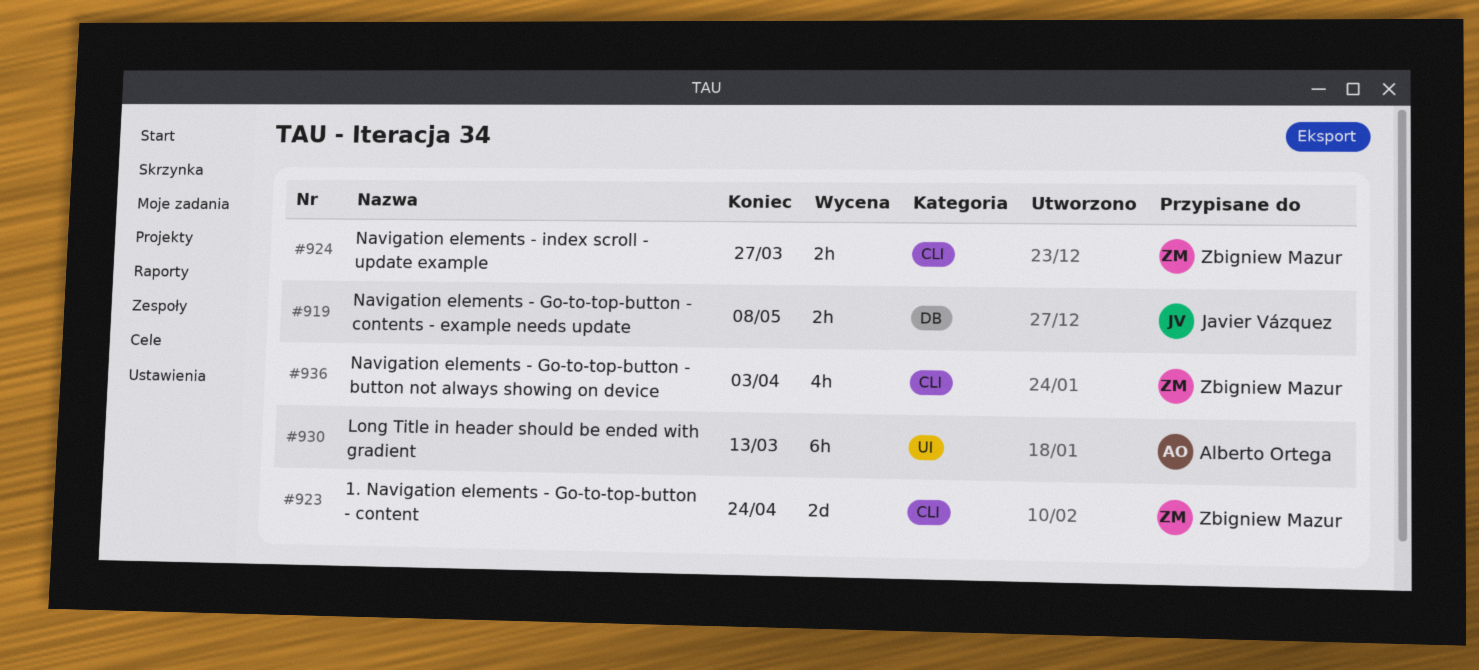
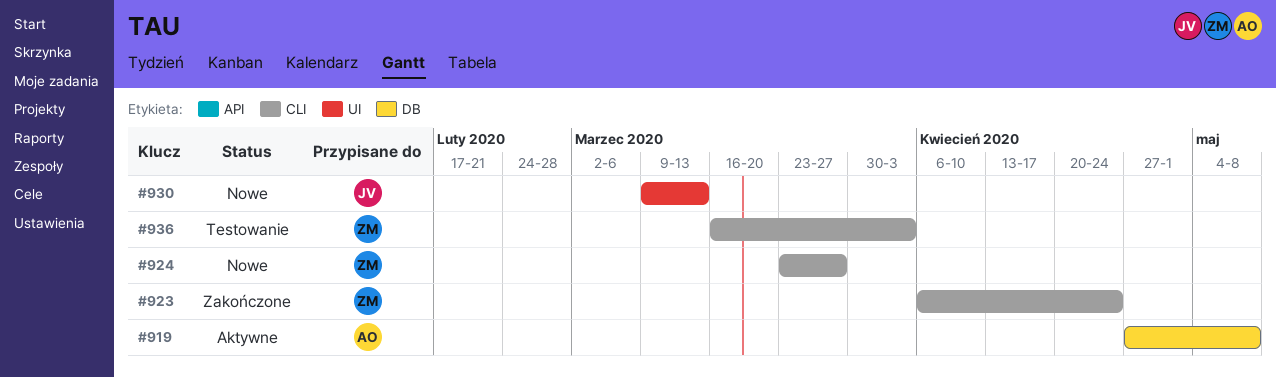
#919, owner: Javier Vázquez -> Alberto Ortega
#930, owner: Alberto Ortega -> Javier Vázquez

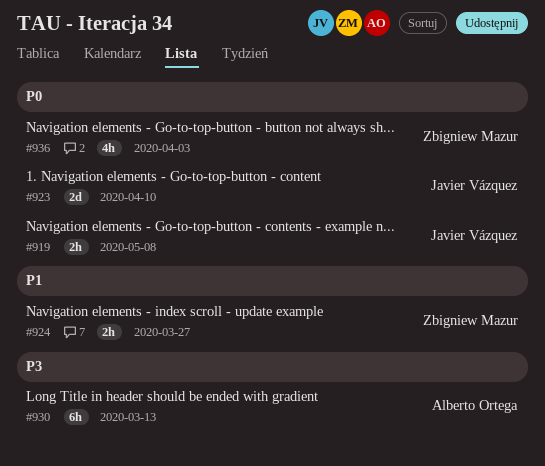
#919, owner: Alberto Ortega -> Javier Vázquez
#923, owner: Zbigniew Mazur -> Javier Vázquez
#923, due: Apr 24 -> Apr 10
#930, owner: Javier Vázquez -> Alberto Ortega

